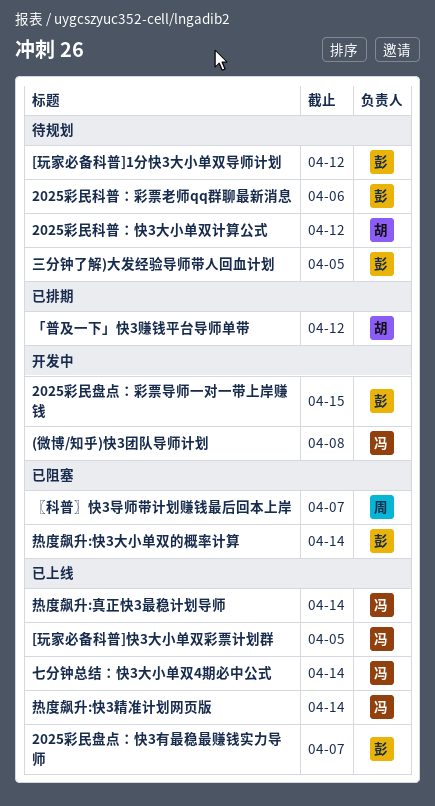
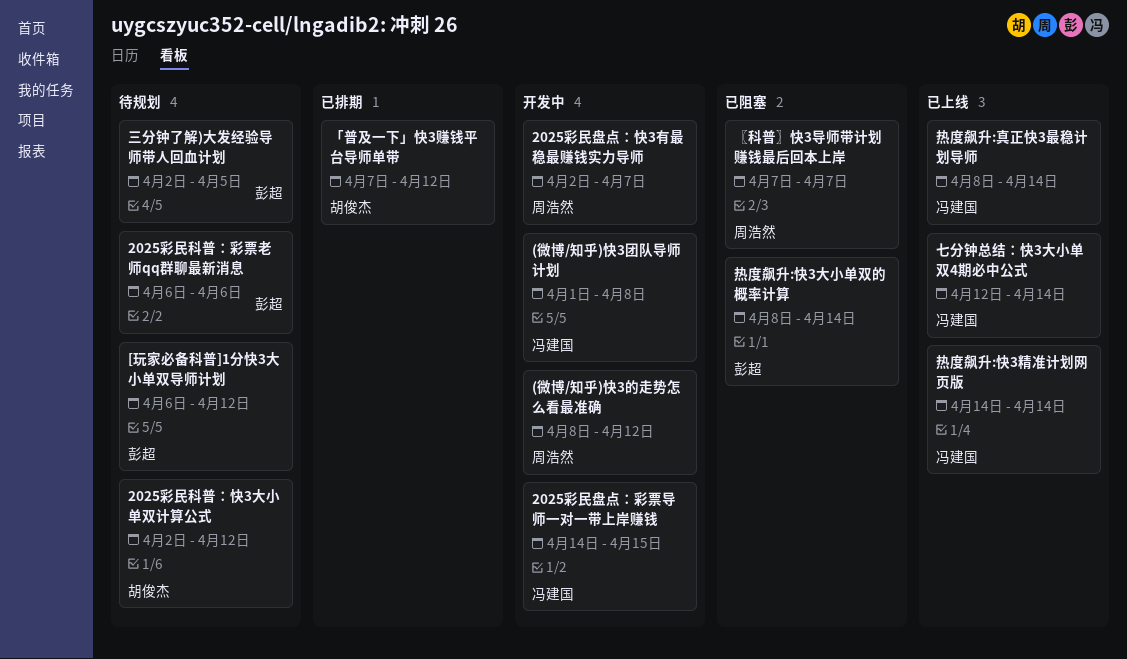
(微博/知乎)快3的走势怎么看最准确: none -> present
2025彩民盘点：彩票导师一对一带上岸赚钱, owner: 彭超 -> 冯建国
2025彩民盘点：快3有最稳最赚钱实力导师, status: 已上线 -> 开发中
2025彩民盘点：快3有最稳最赚钱实力导师, owner: 彭超 -> 周浩然
[玩家必备科普]快3大小单双彩票计划群: present -> none

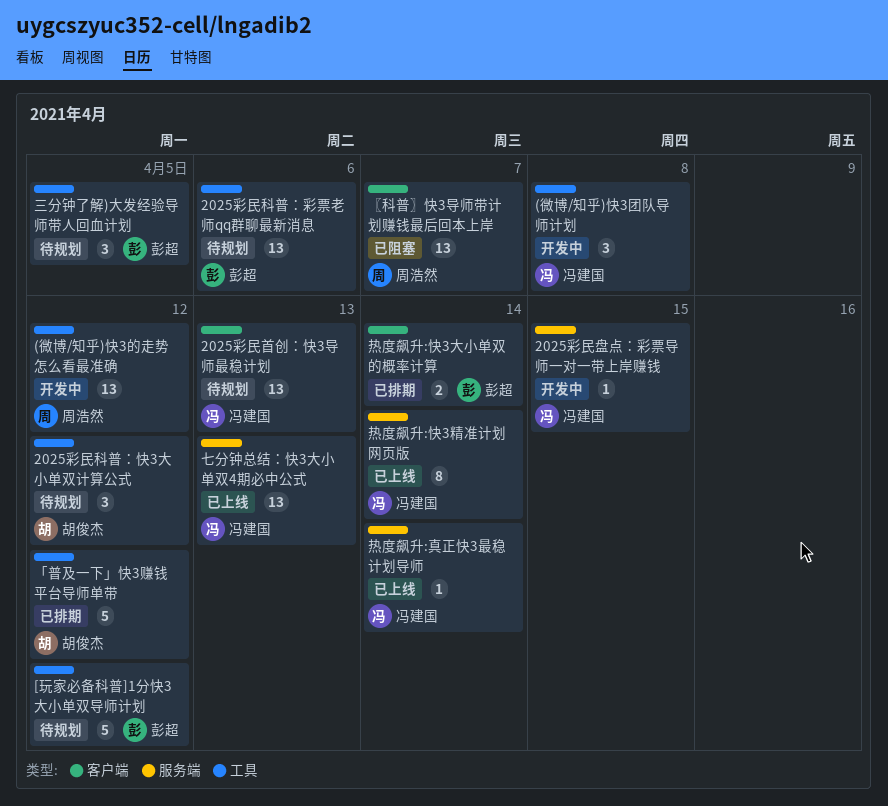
2025彩民盘点：快3有最稳最赚钱实力导师: present -> none
2025彩民首创：快3导师最稳计划: none -> present
七分钟总结：快3大小单双4期必中公式, due: Apr 14 -> Apr 13
热度飙升:快3大小单双的概率计算, status: 已阻塞 -> 已排期

